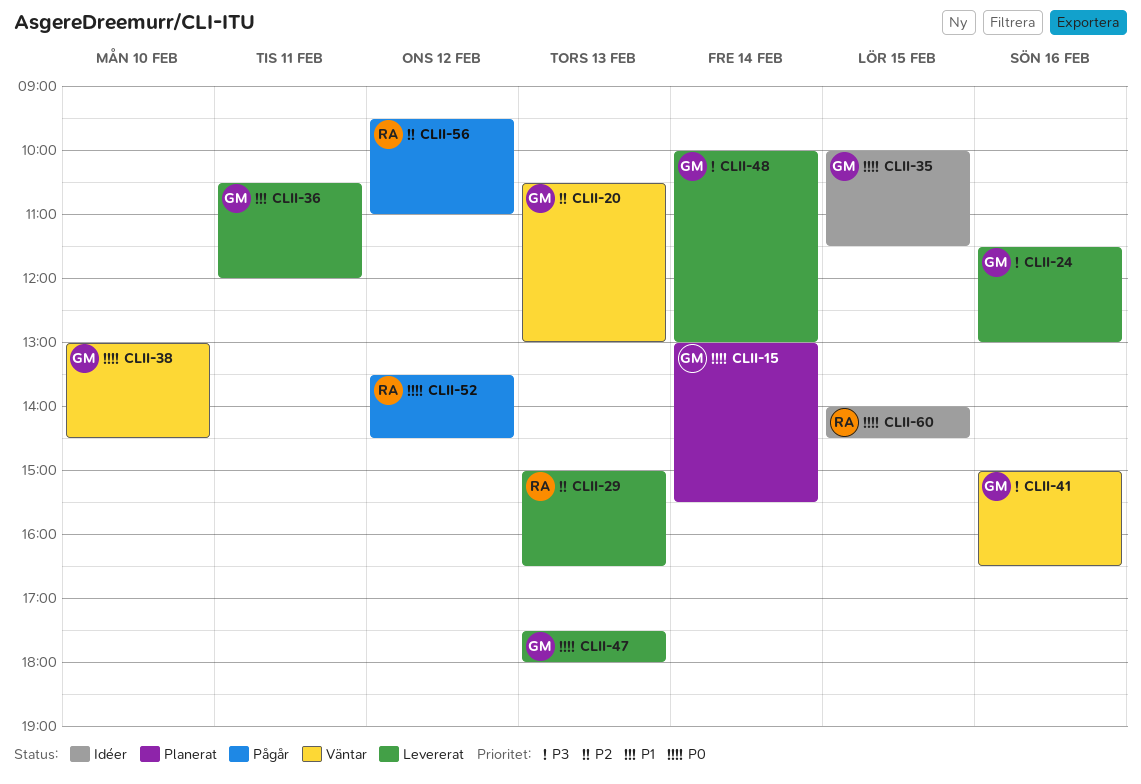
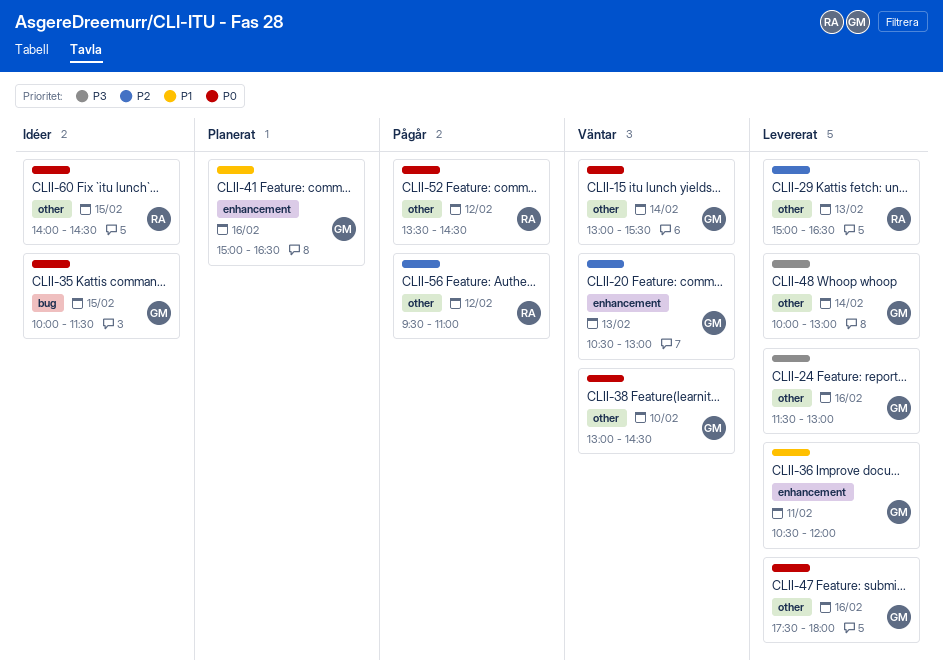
CLII-15, status: Planerat -> Väntar
CLII-41, status: Väntar -> Planerat
CLII-41, priority: P3 -> P1
CLII-47, day: Feb 13 -> Feb 16

